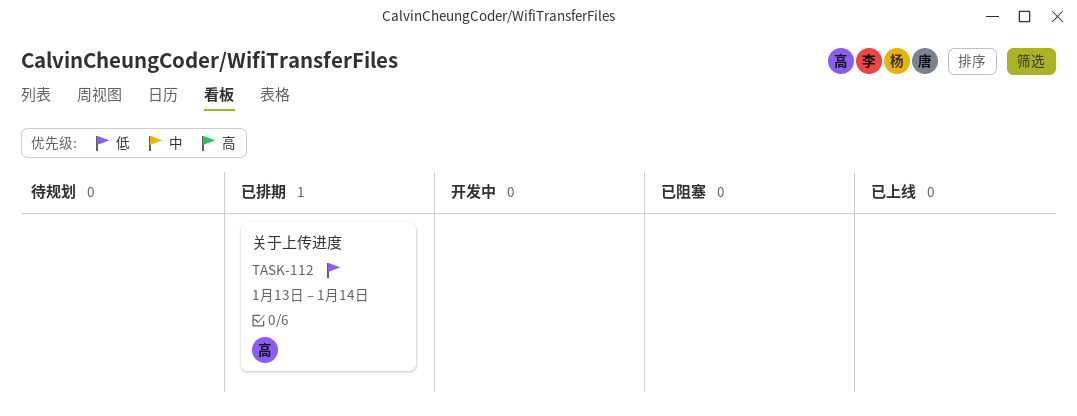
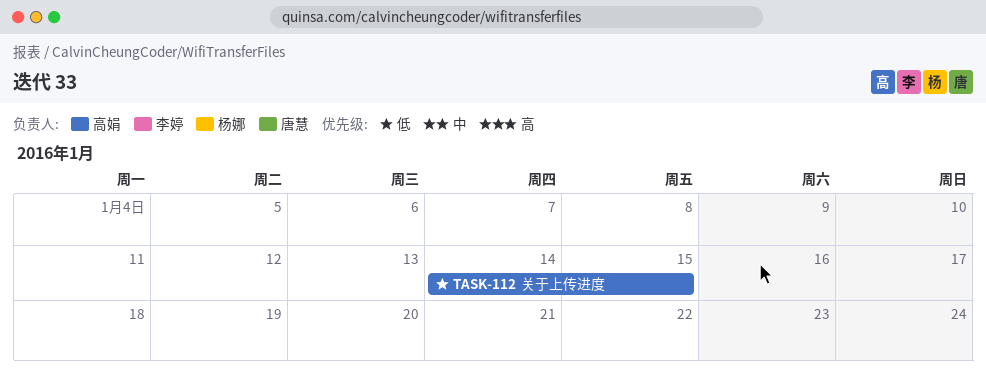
TASK-112, start: Jan 13 -> Jan 14
TASK-112, due: Jan 14 -> Jan 15

